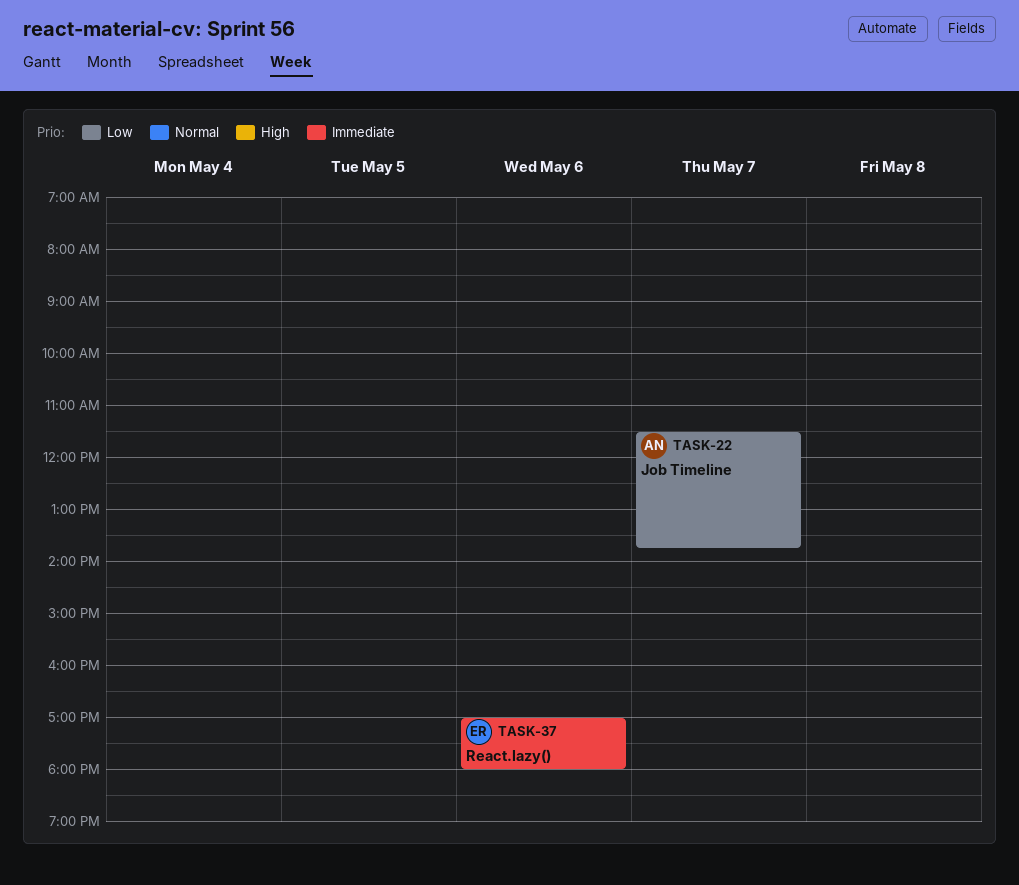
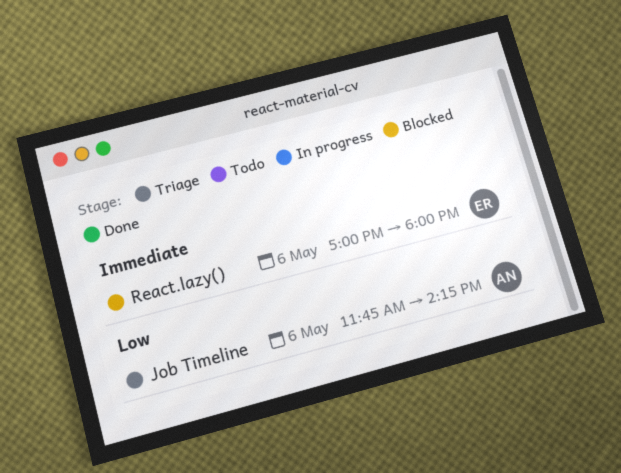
Job Timeline, day: May 7 -> May 6
Job Timeline, begins: 11:30 -> 11:45
Job Timeline, ends: 13:45 -> 14:15

